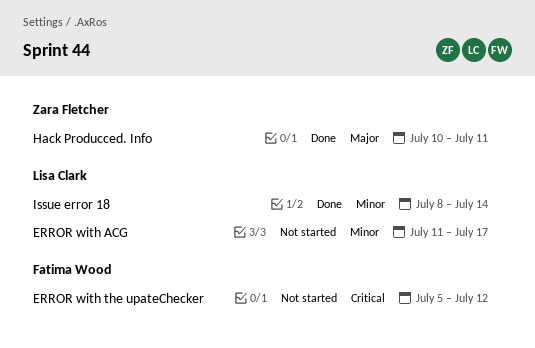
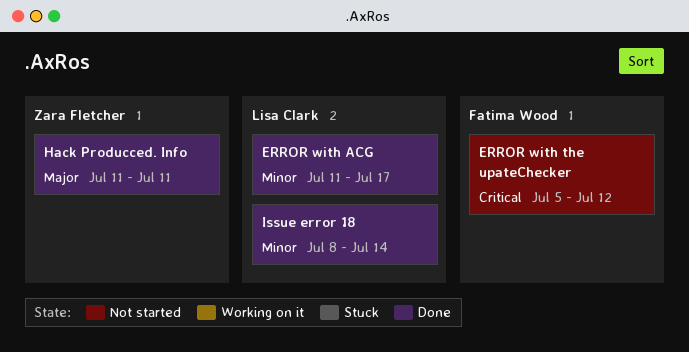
ERROR with ACG, status: Not started -> Done
Hack Producced. Info, start: Jul 10 -> Jul 11

